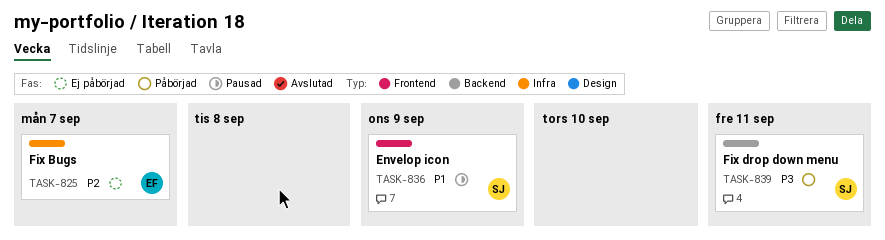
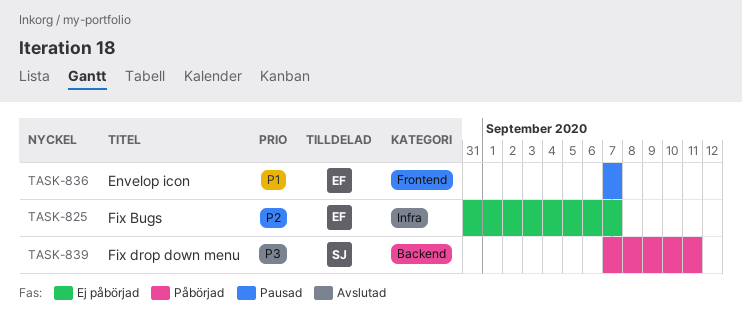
TASK-836, owner: SJ -> EF
TASK-836, due: Sep 9 -> Sep 7

